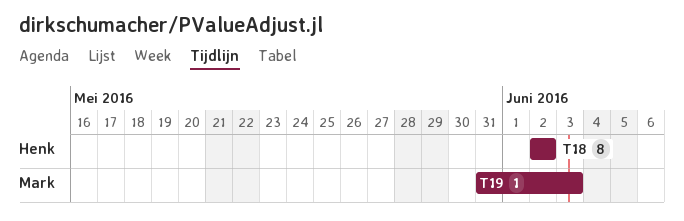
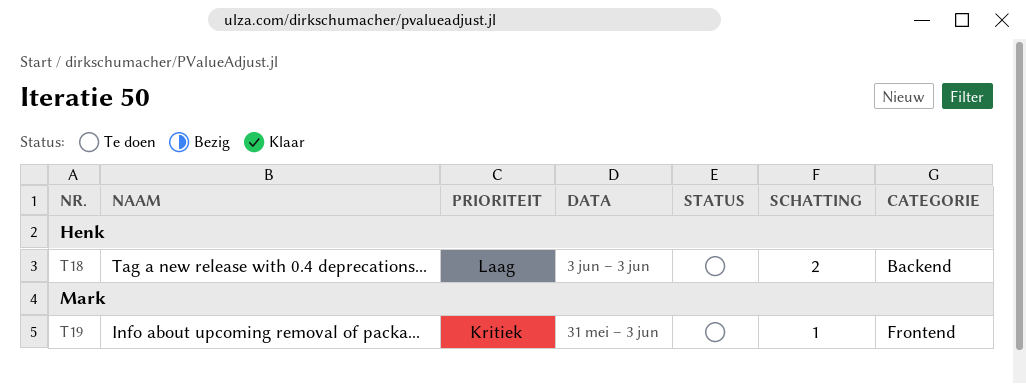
T18, estimate: 8 -> 2
T18, start: Jun 2 -> Jun 3
T18, due: Jun 2 -> Jun 3

